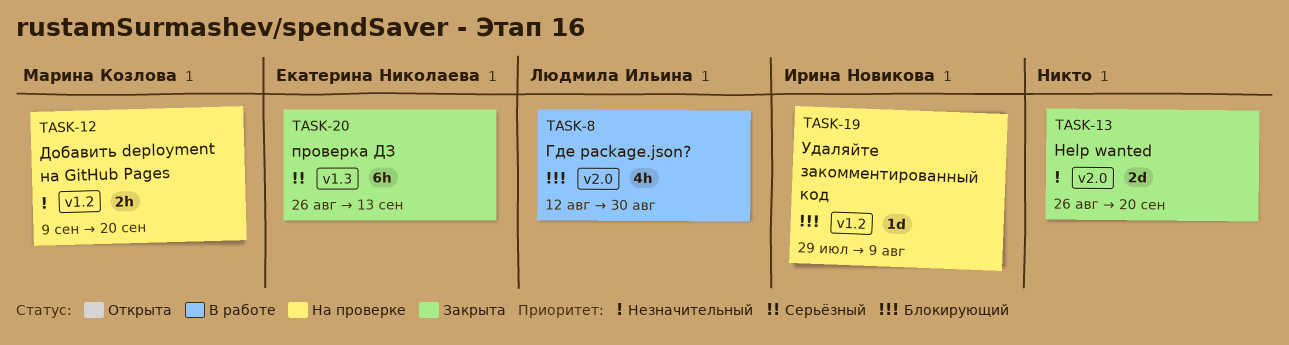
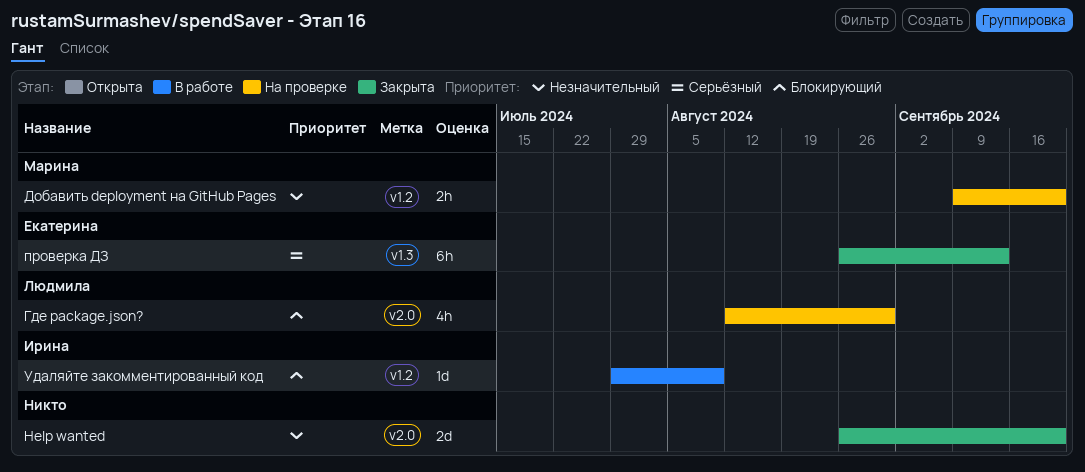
Где package.json?, status: В работе -> На проверке
Удаляйте закомментированный код, status: На проверке -> В работе

